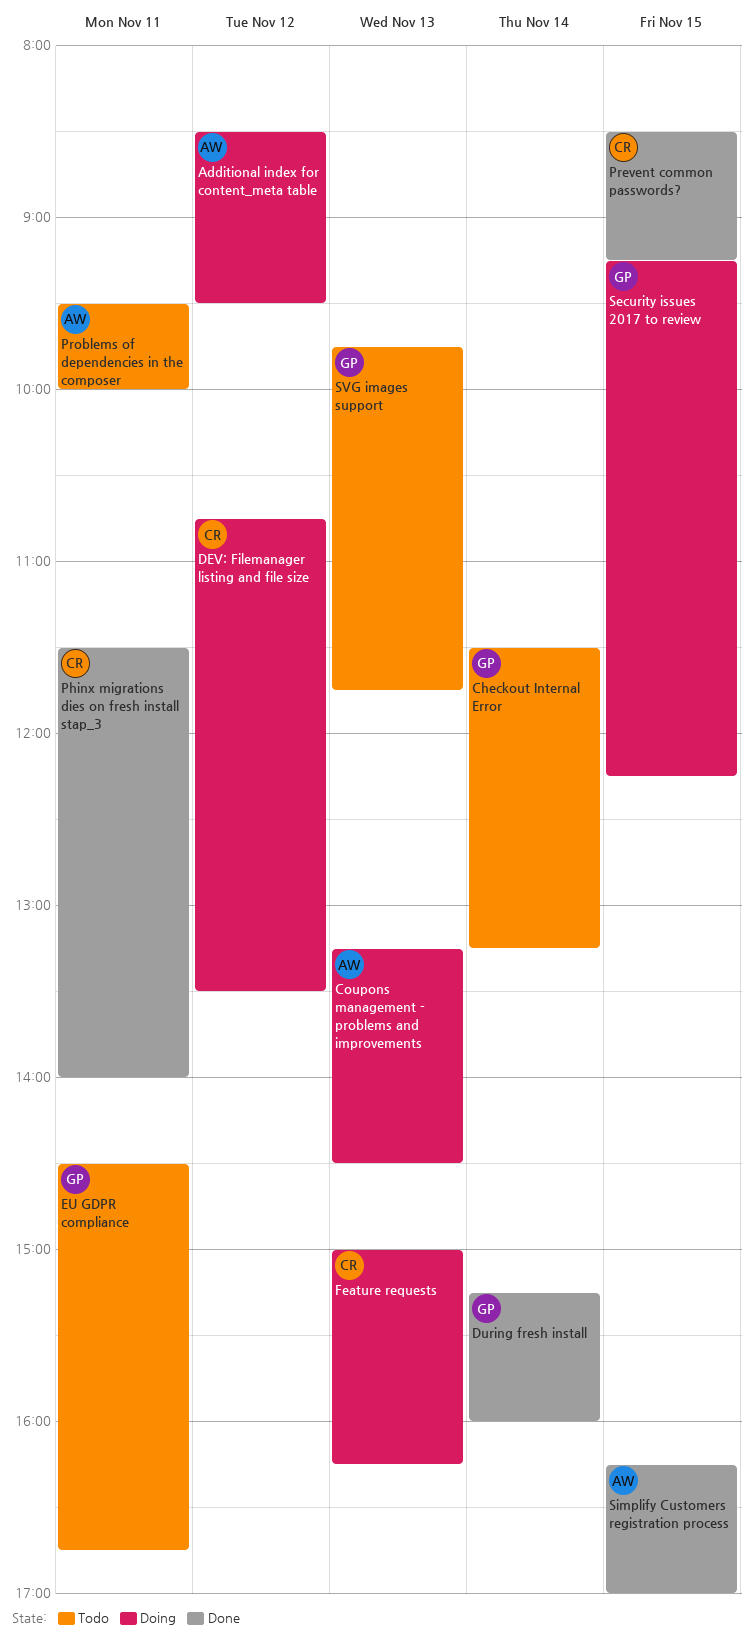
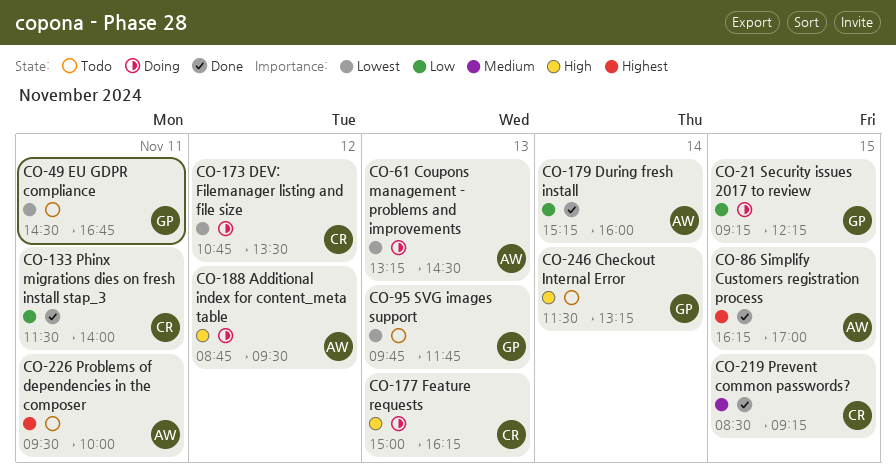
Additional index for content_meta table, begins: 08:30 -> 08:45
During fresh install, owner: GP -> AW

